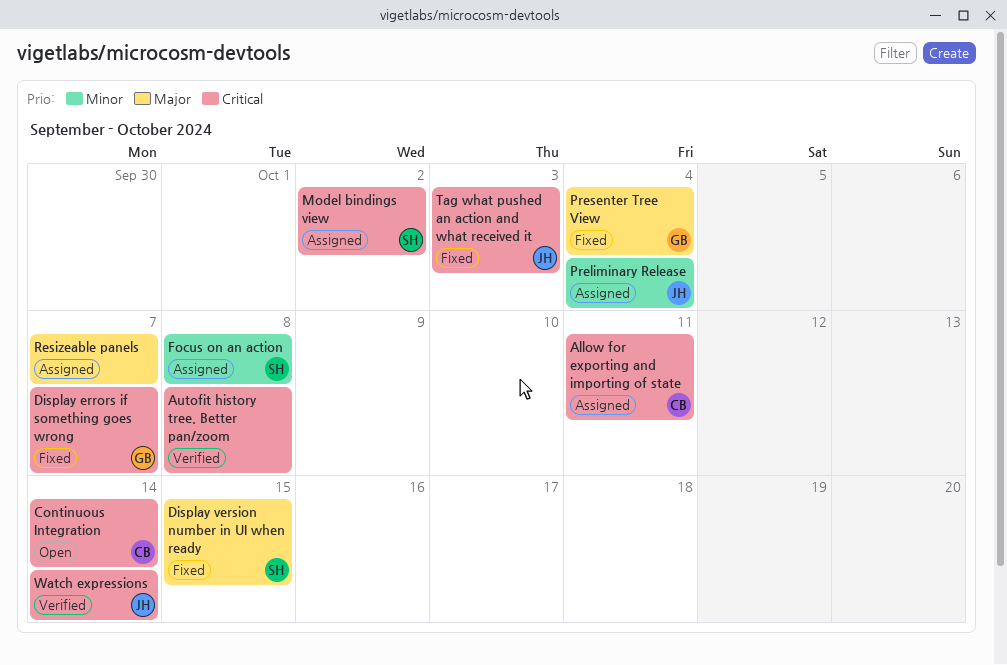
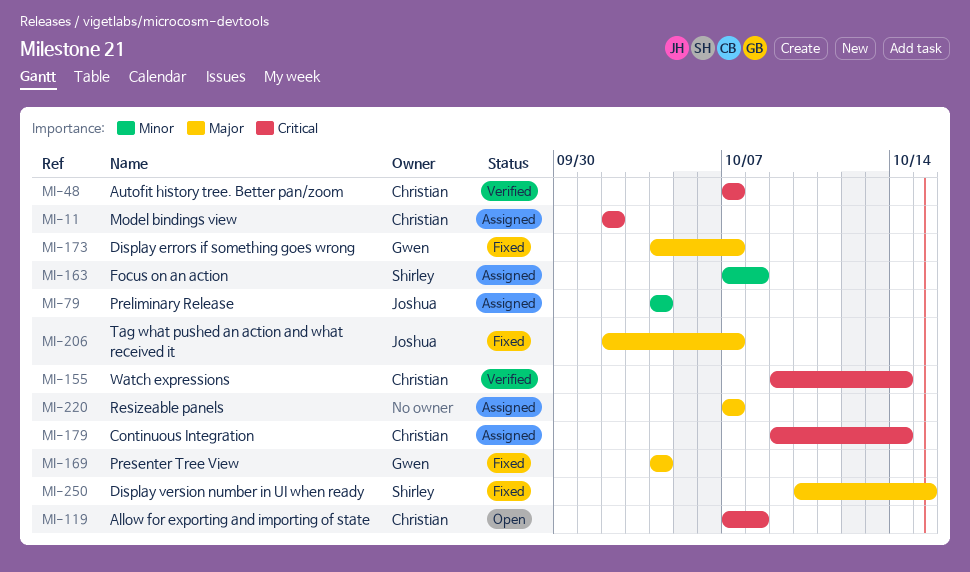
Allow for exporting and importing of state, status: Assigned -> Open
Allow for exporting and importing of state, due: Oct 11 -> Oct 8
Autofit history tree. Better pan/zoom, owner: none -> Christian
Autofit history tree. Better pan/zoom, due: Oct 8 -> Oct 7
Continuous Integration, status: Open -> Assigned
Display errors if something goes wrong, priority: Critical -> Major
Model bindings view, owner: Shirley -> Christian
Tag what pushed an action and what received it, priority: Critical -> Major
Tag what pushed an action and what received it, due: Oct 3 -> Oct 7
Watch expressions, owner: Joshua -> Christian

